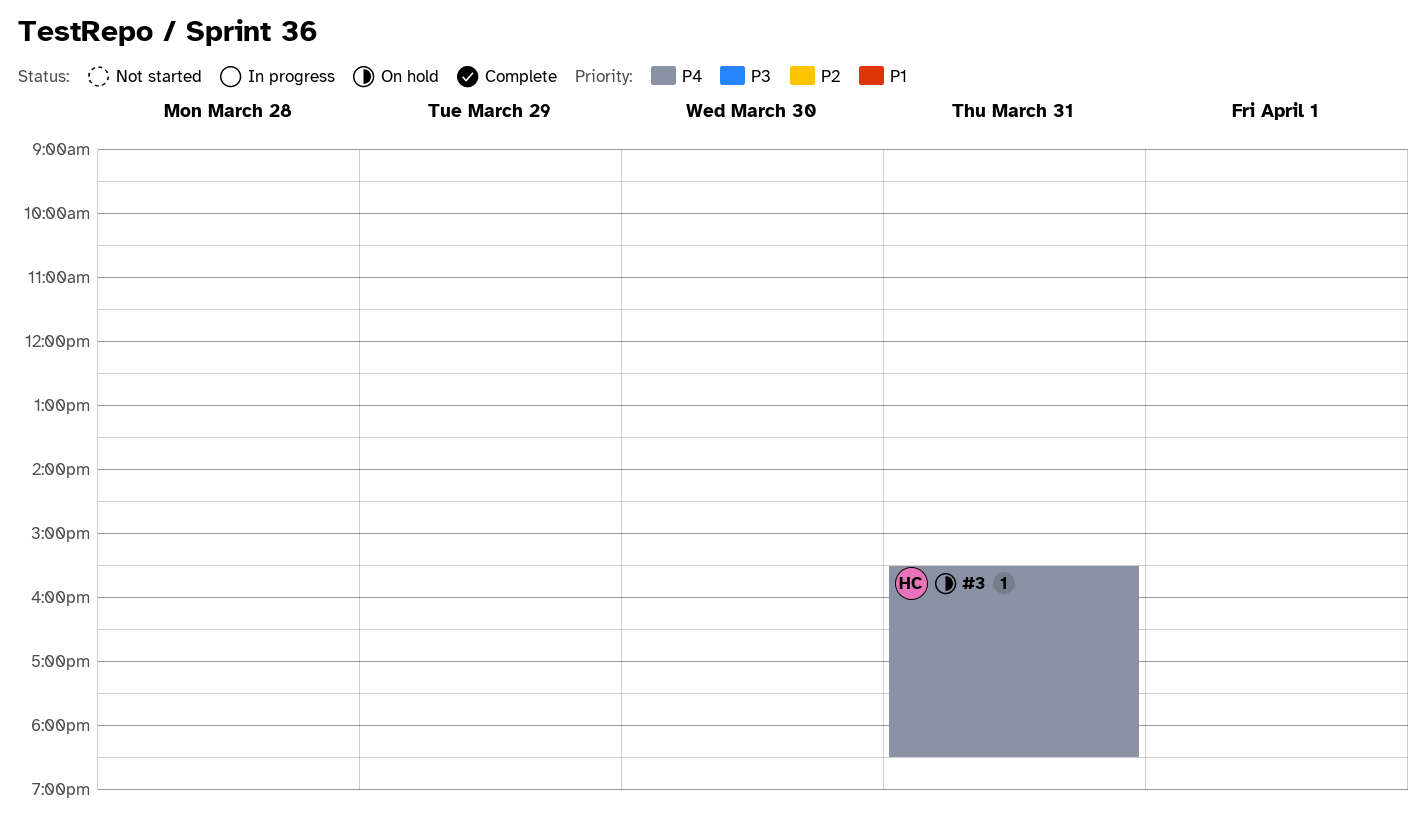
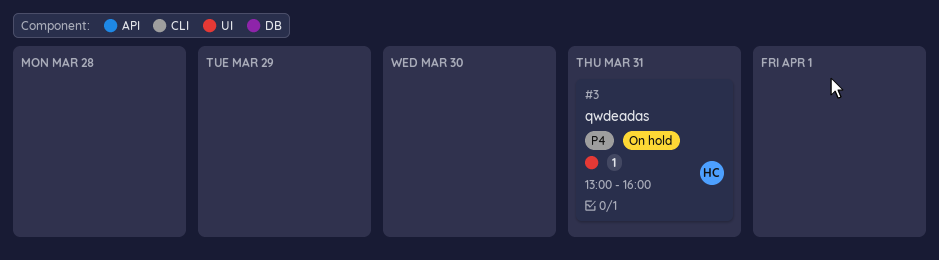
#3, begins: 15:30 -> 13:00
#3, ends: 18:30 -> 16:00

